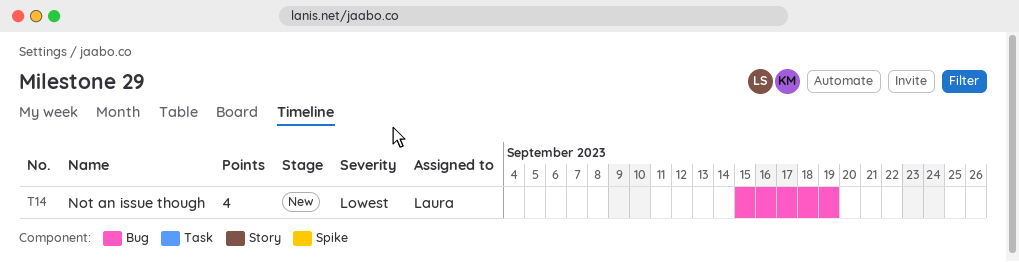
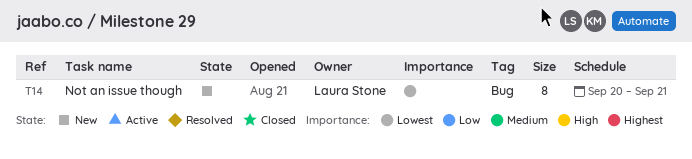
T14, estimate: 4 -> 8
T14, start: Sep 15 -> Sep 20
T14, due: Sep 19 -> Sep 21

